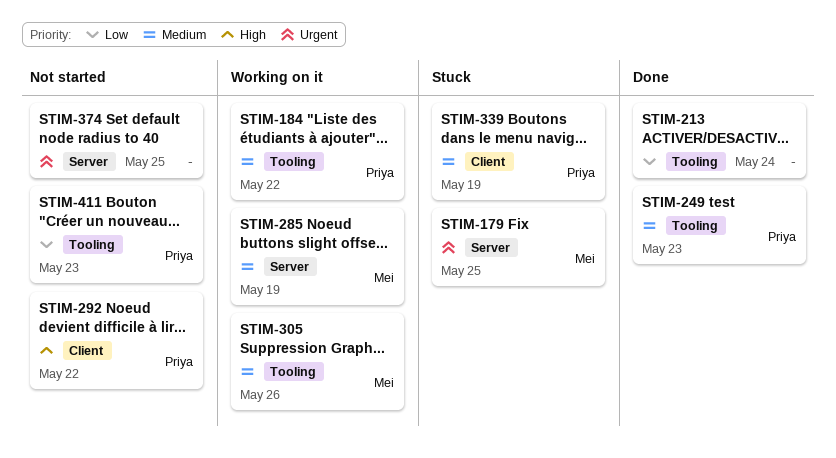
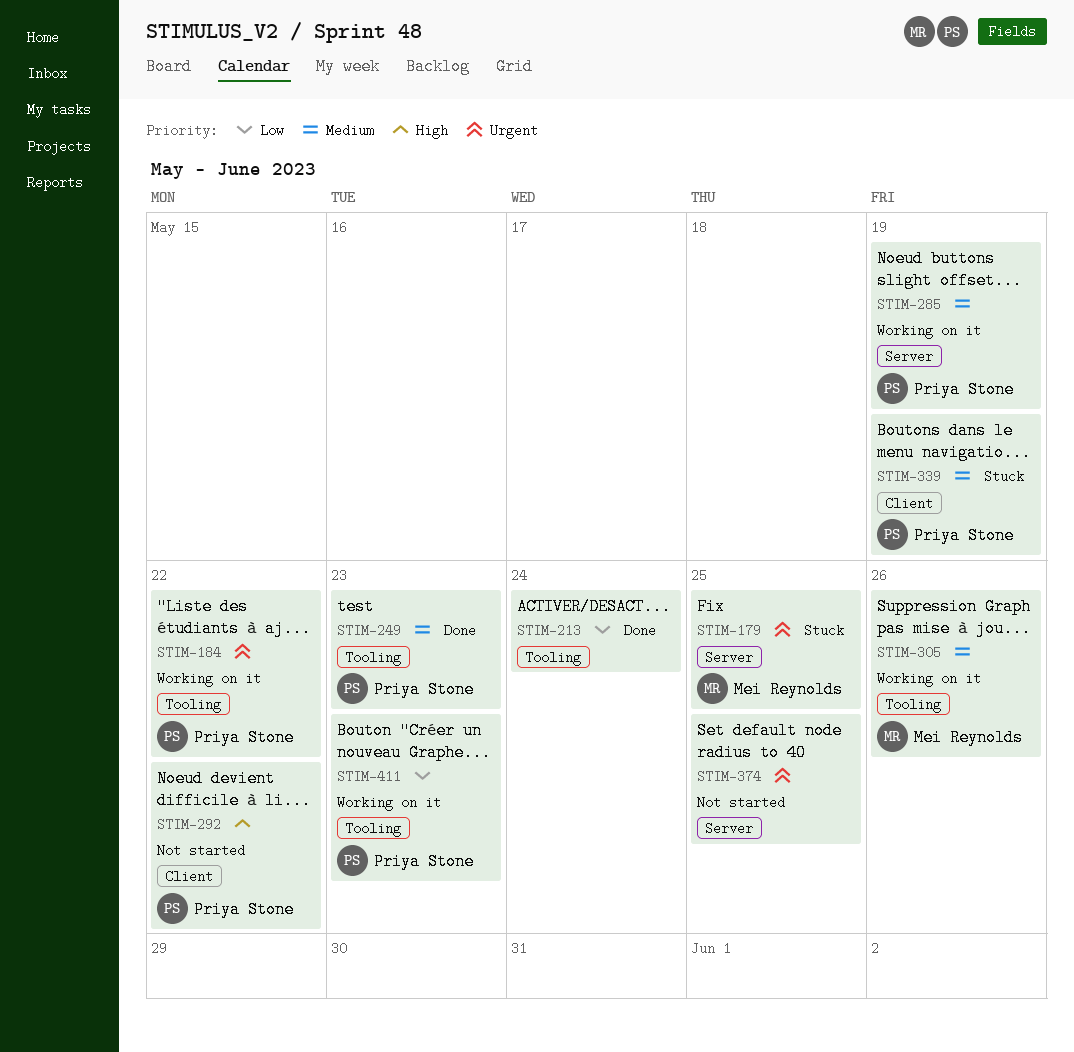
STIM-184, priority: Medium -> Urgent
STIM-285, owner: Mei Reynolds -> Priya Stone
STIM-411, status: Not started -> Working on it

